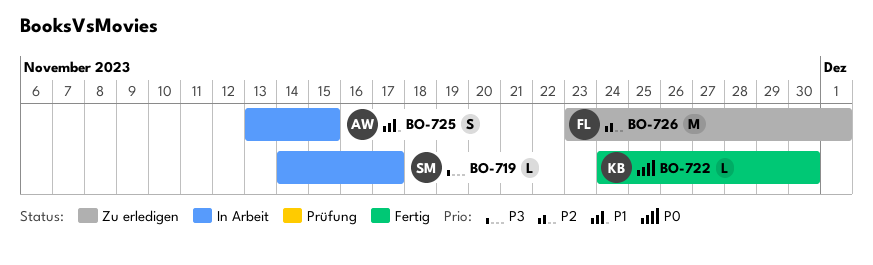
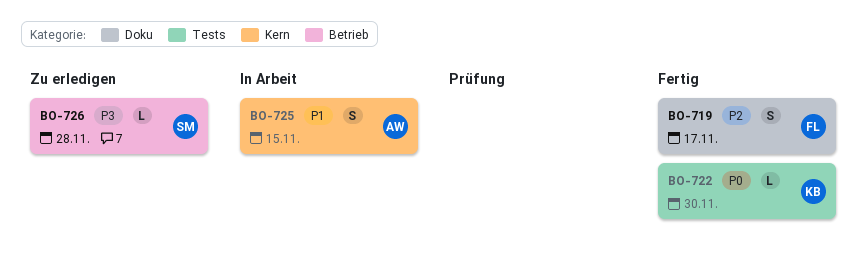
BO-719, status: In Arbeit -> Fertig
BO-719, owner: SM -> FL
BO-719, priority: P3 -> P2
BO-719, estimate: L -> S
BO-726, owner: FL -> SM
BO-726, priority: P2 -> P3
BO-726, estimate: M -> L
BO-726, due: Dec 1 -> Nov 28

